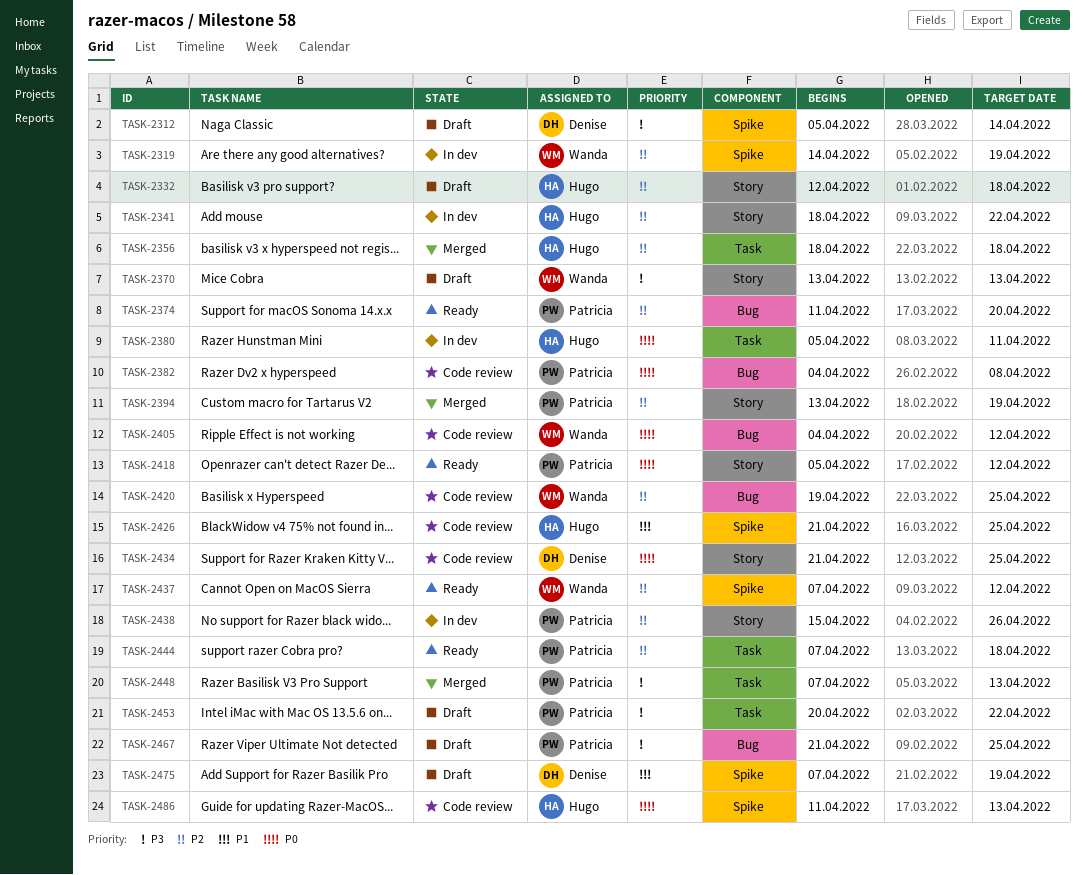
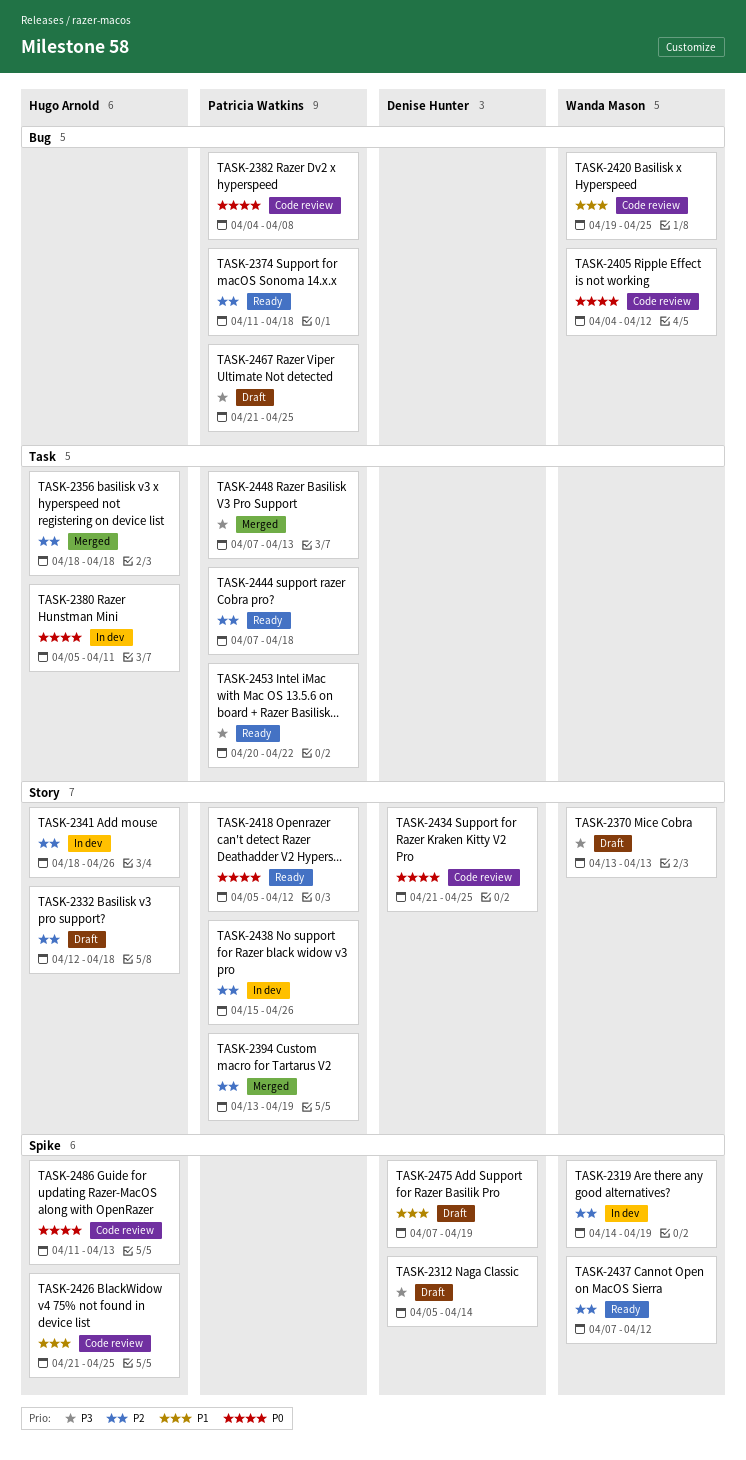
TASK-2341, due: Apr 22 -> Apr 26
TASK-2374, due: Apr 20 -> Apr 18
TASK-2420, priority: P2 -> P1
TASK-2453, status: Draft -> Ready

